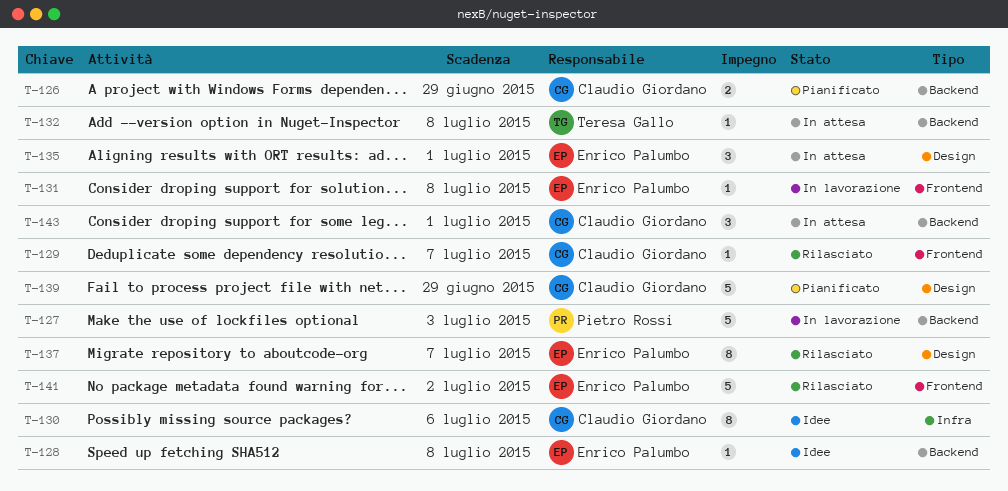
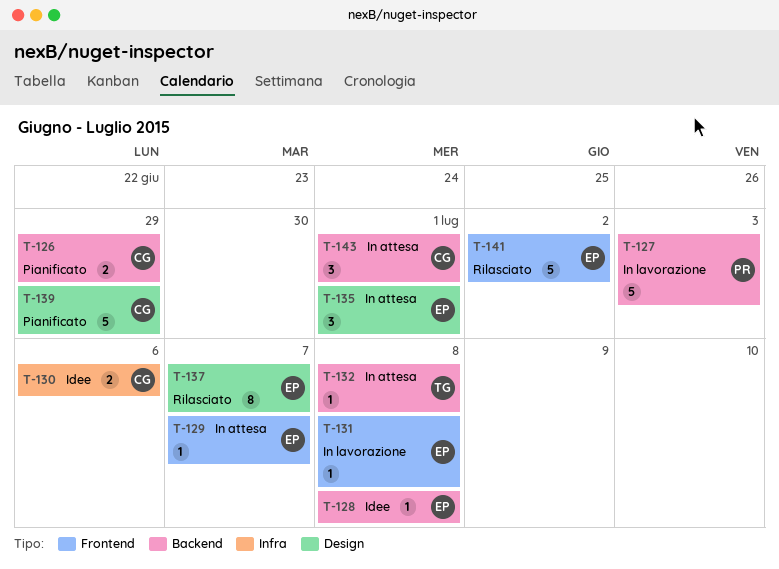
T-129, status: Rilasciato -> In attesa
T-129, owner: Claudio Giordano -> Enrico Palumbo
T-130, estimate: 8 -> 2

